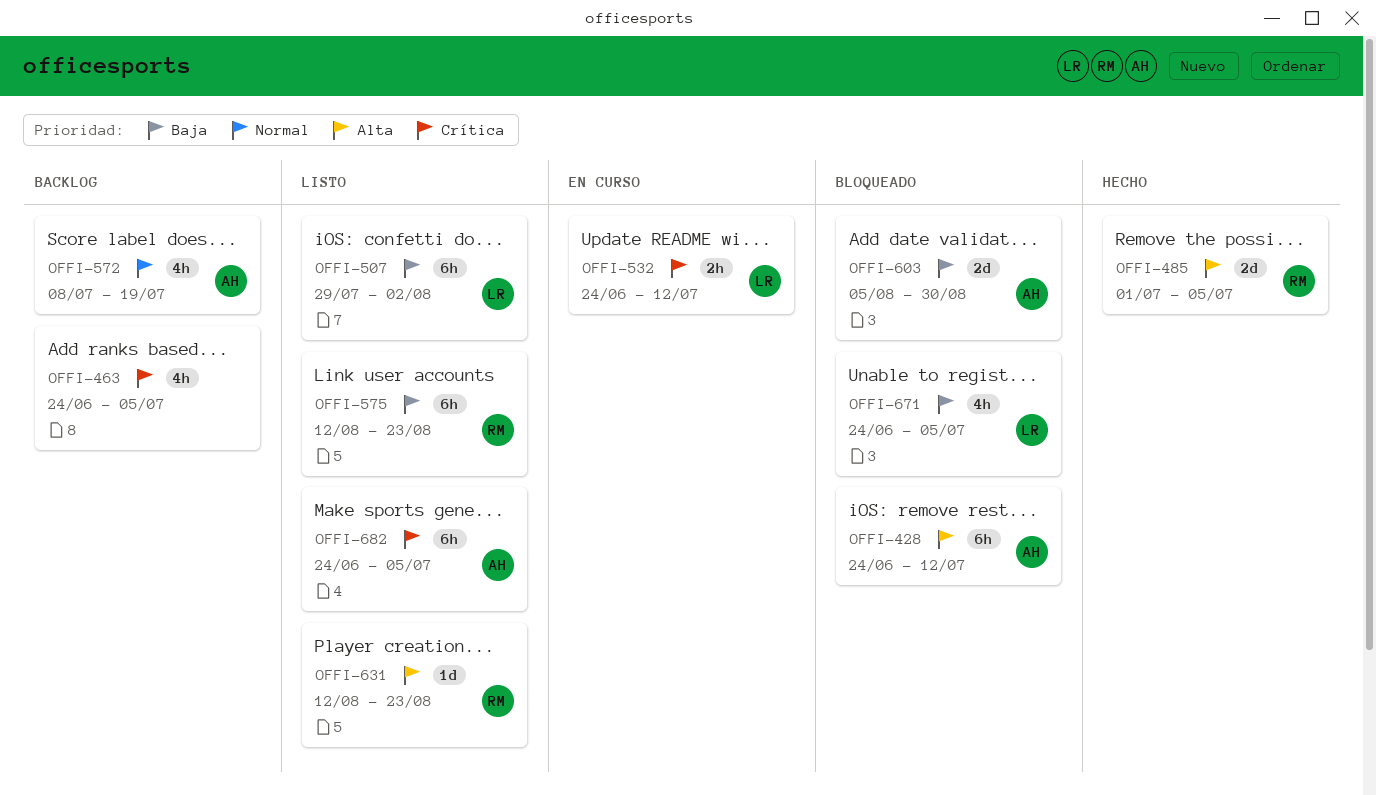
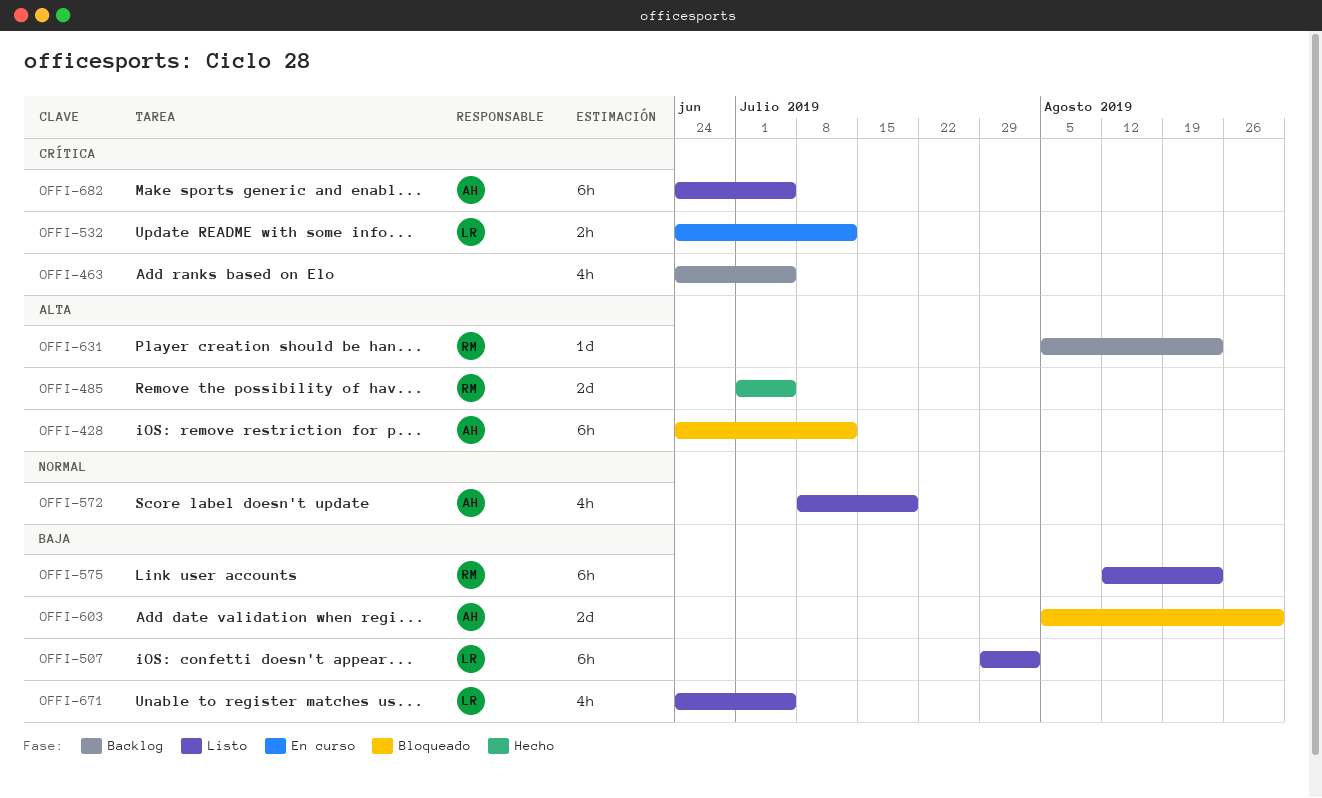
OFFI-572, status: Backlog -> Listo
OFFI-631, status: Listo -> Backlog
OFFI-631, start: Aug 12 -> Aug 5
OFFI-671, status: Bloqueado -> Listo

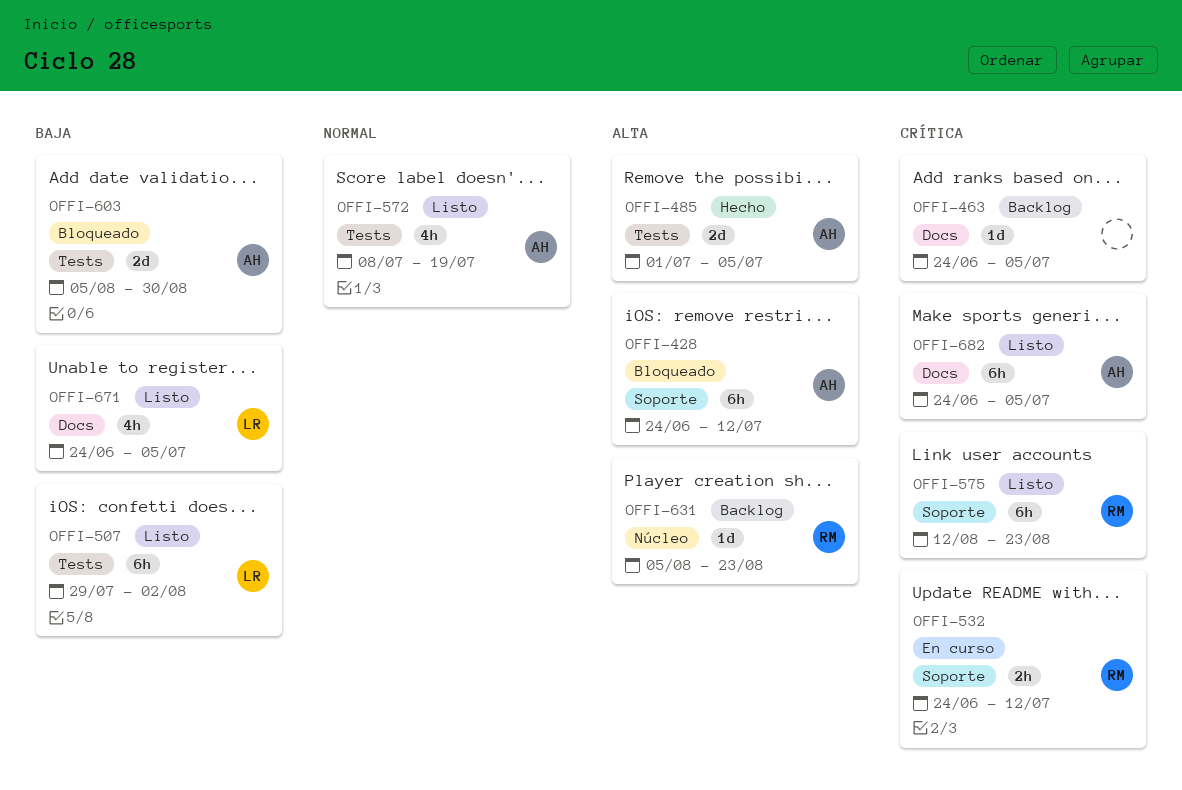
OFFI-463, estimate: 4h -> 1d
OFFI-485, owner: RM -> AH
OFFI-532, owner: LR -> RM
OFFI-575, priority: Baja -> Crítica

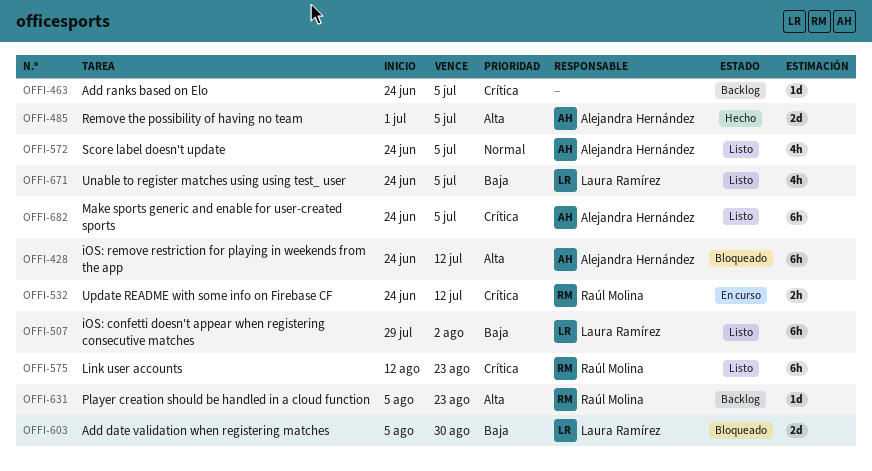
OFFI-572, start: Jul 8 -> Jun 24
OFFI-572, due: Jul 19 -> Jul 5
OFFI-603, owner: Alejandra Hernández -> Laura Ramírez

